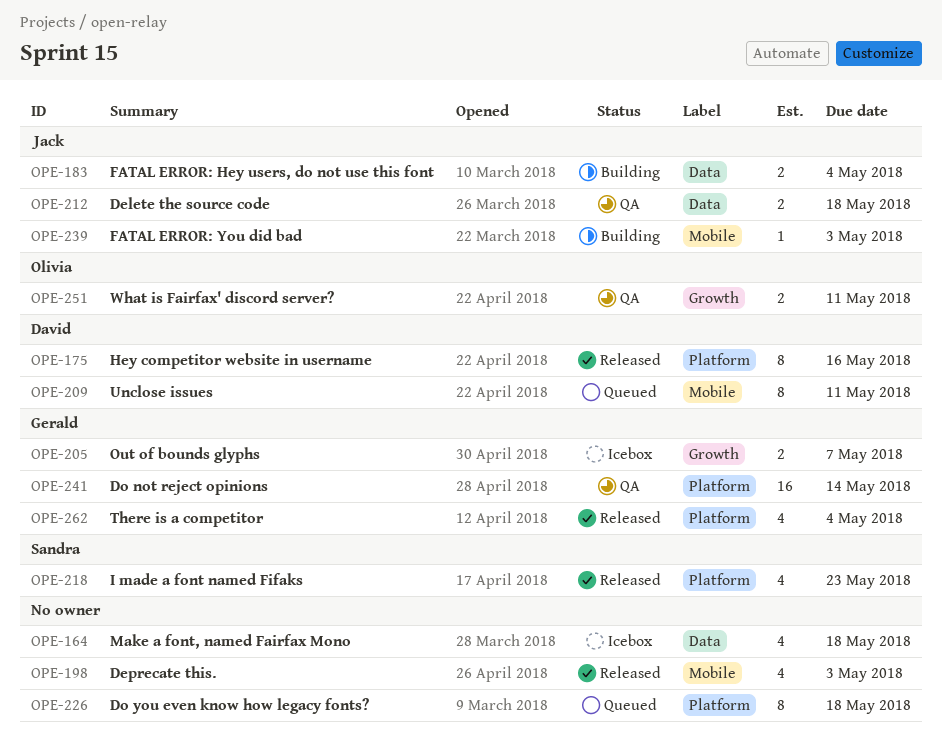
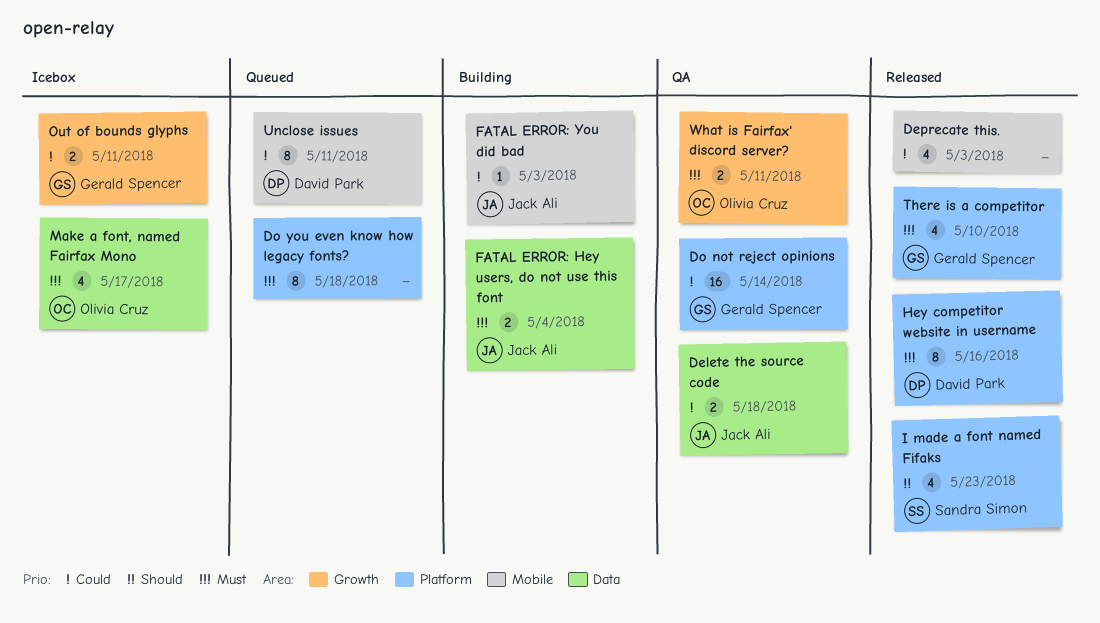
Make a font, named Fairfax Mono, owner: none -> Olivia Cruz
Make a font, named Fairfax Mono, due: May 18 -> May 17
Out of bounds glyphs, due: May 7 -> May 11
There is a competitor, due: May 4 -> May 10

